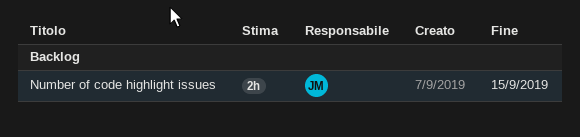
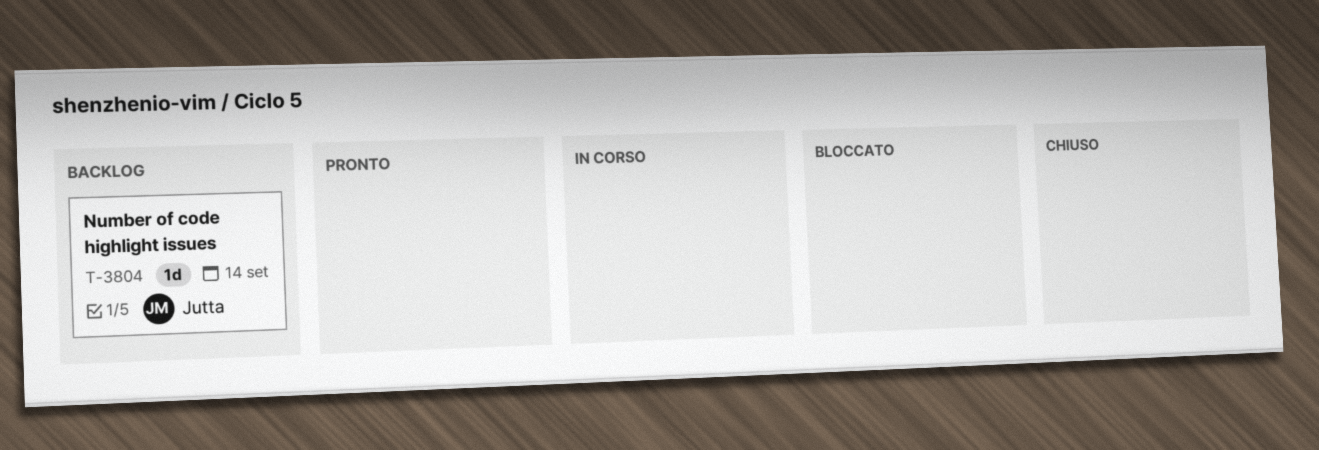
Number of code highlight issues, estimate: 2h -> 1d
Number of code highlight issues, due: Sep 15 -> Sep 14

